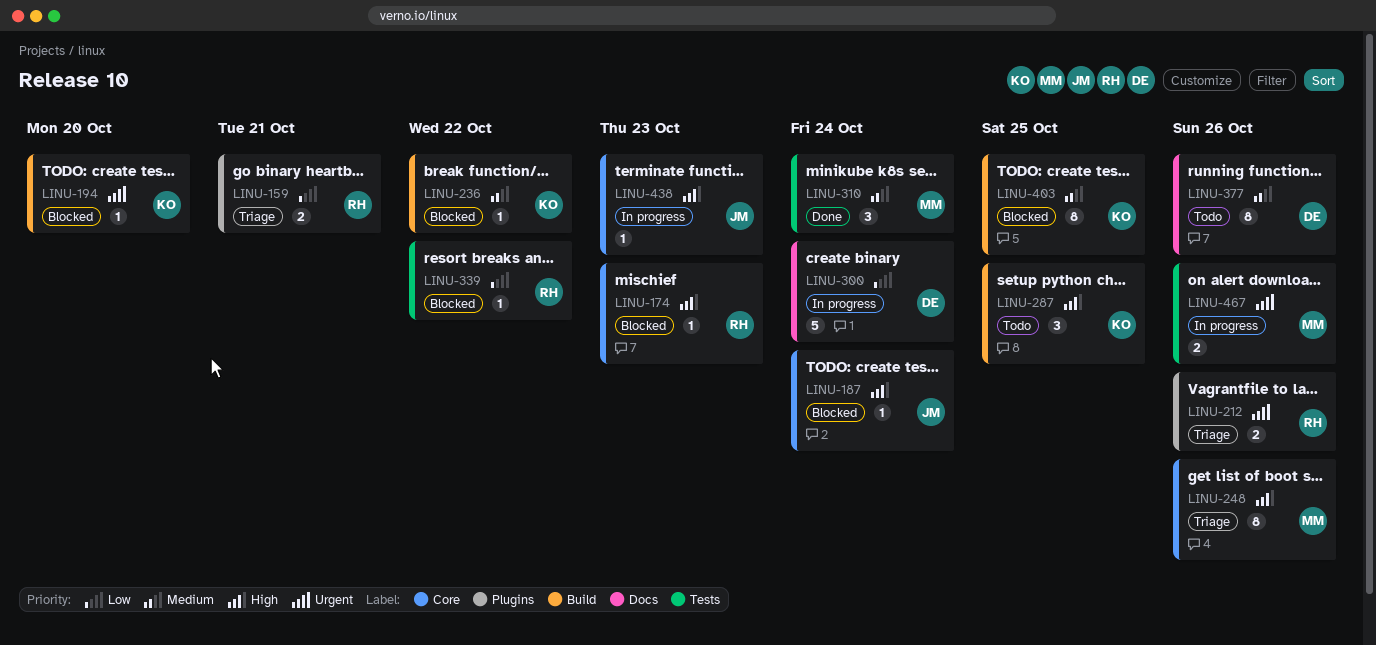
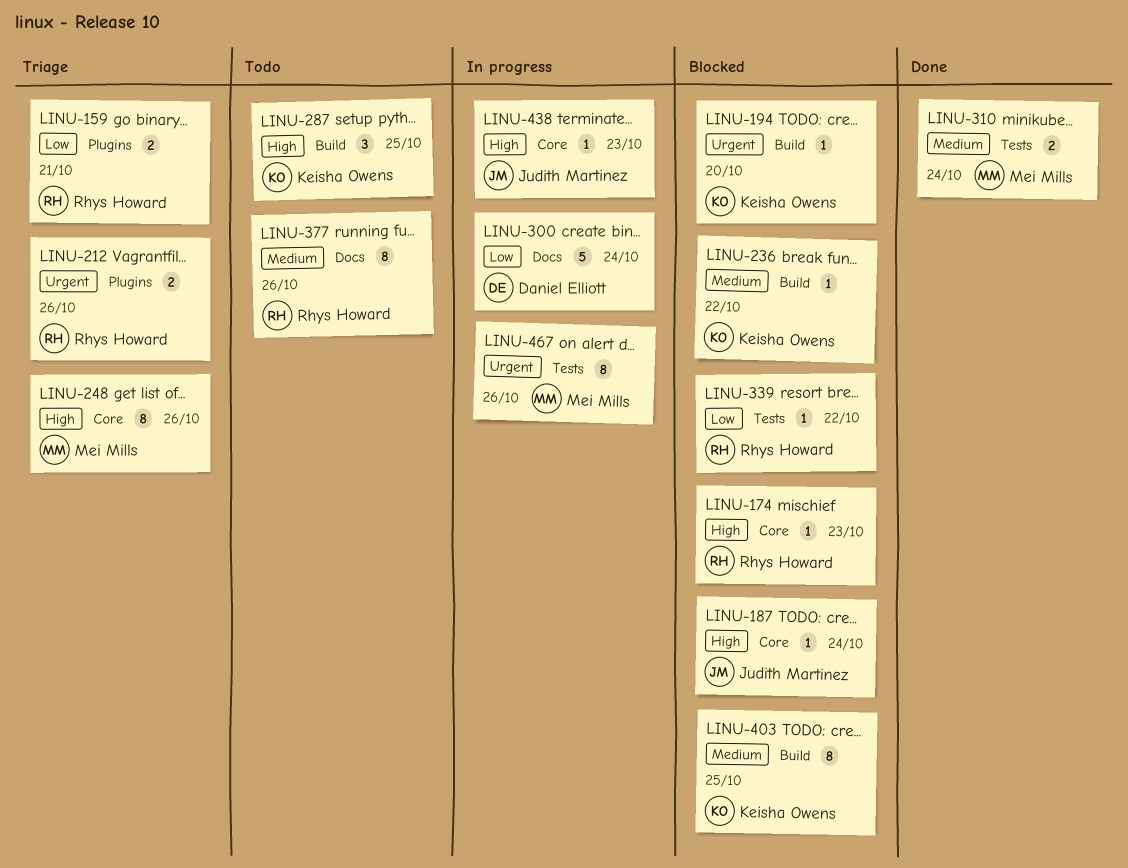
LINU-310, estimate: 3 -> 2
LINU-377, owner: Daniel Elliott -> Rhys Howard
LINU-467, estimate: 2 -> 8

